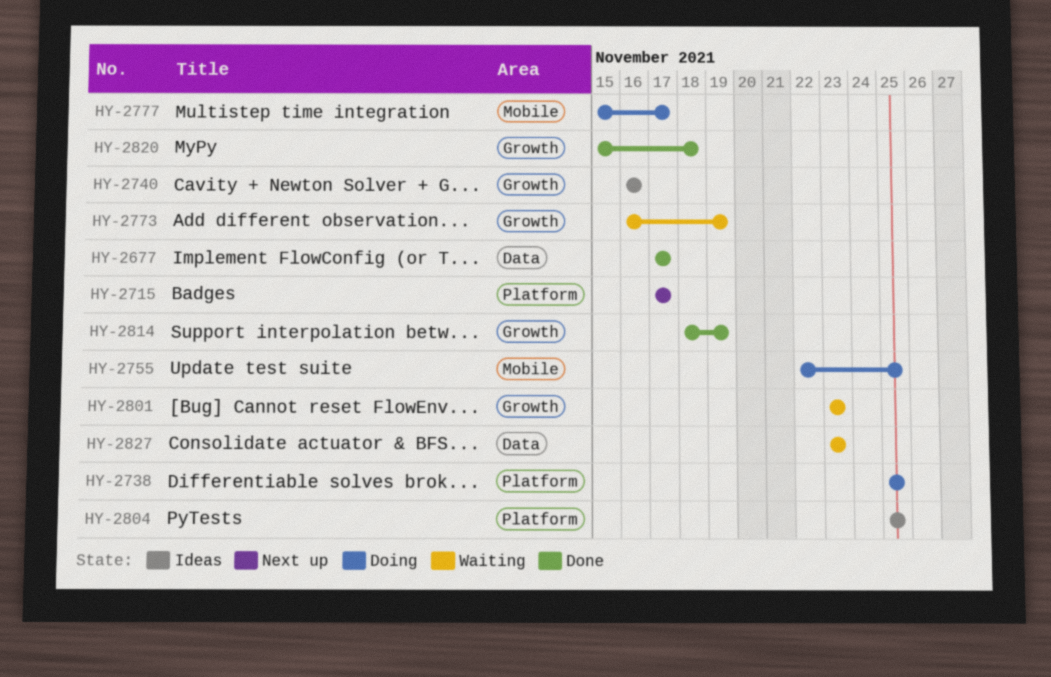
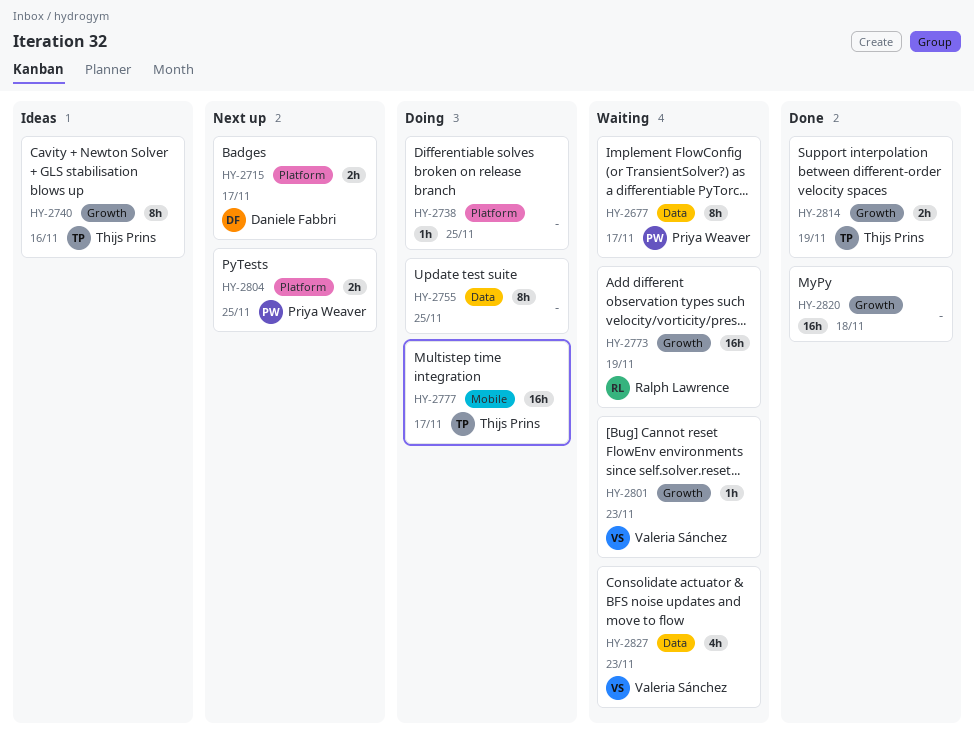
HY-2677, status: Done -> Waiting
HY-2755, label: Mobile -> Data
HY-2804, status: Ideas -> Next up

